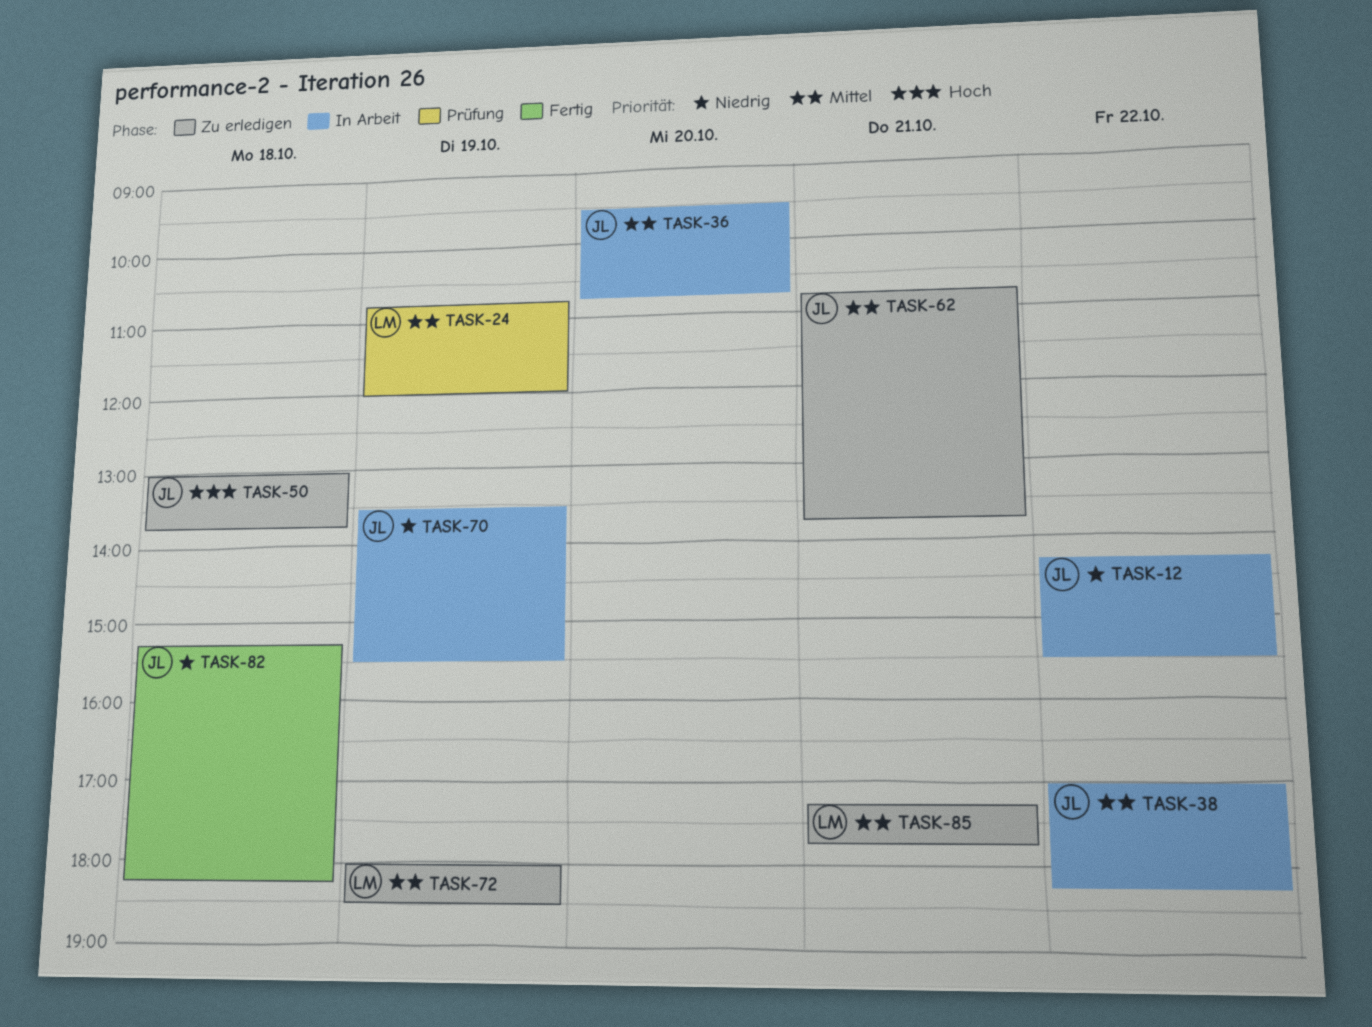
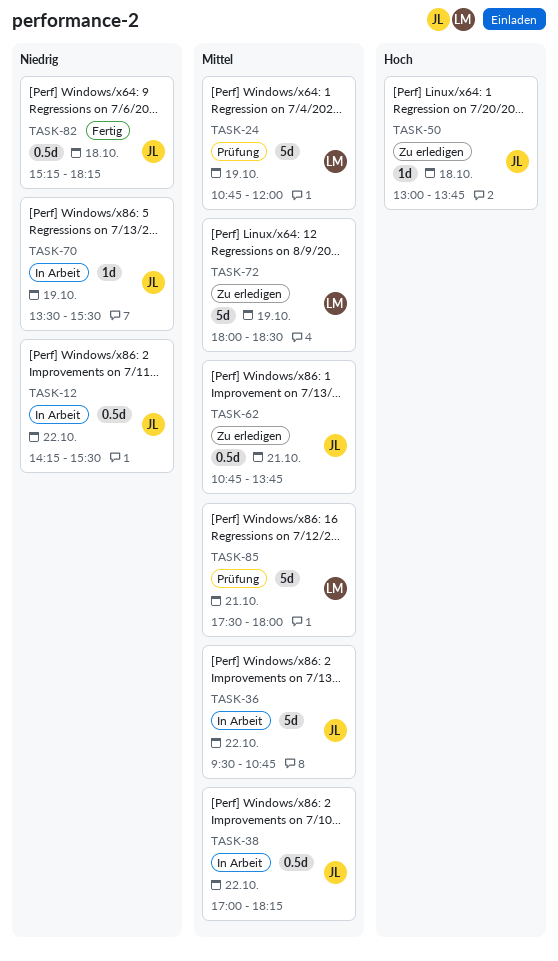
TASK-36, day: Oct 20 -> Oct 22
TASK-85, status: Zu erledigen -> Prüfung
TASK-85, begins: 17:15 -> 17:30
TASK-85, ends: 17:45 -> 18:00

